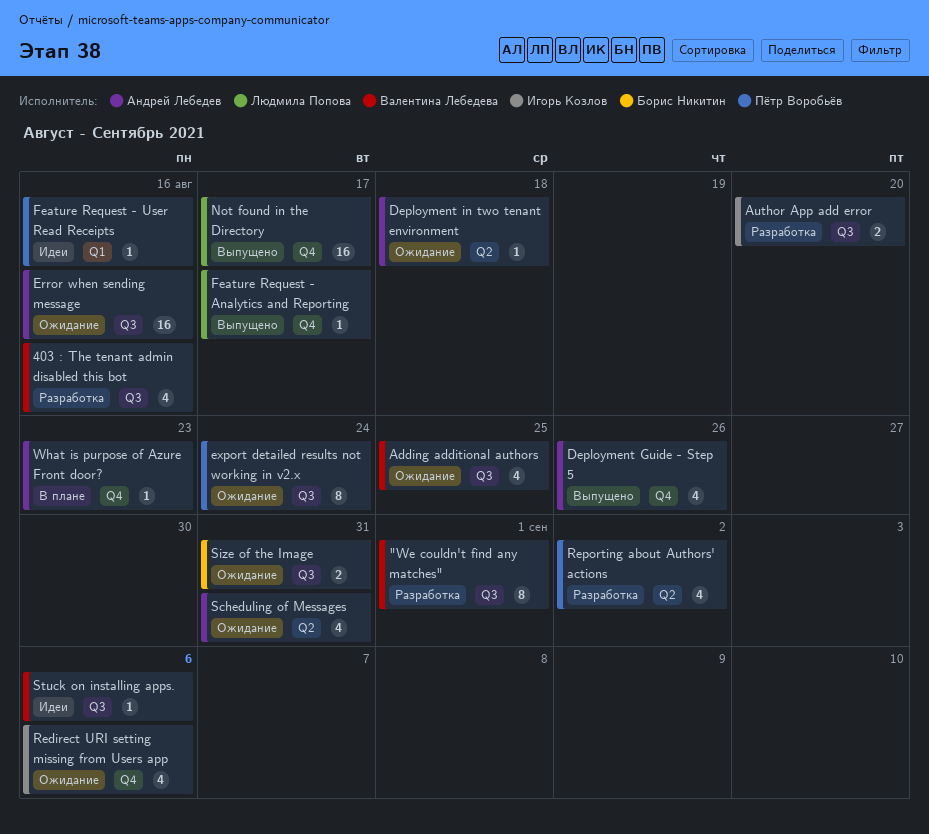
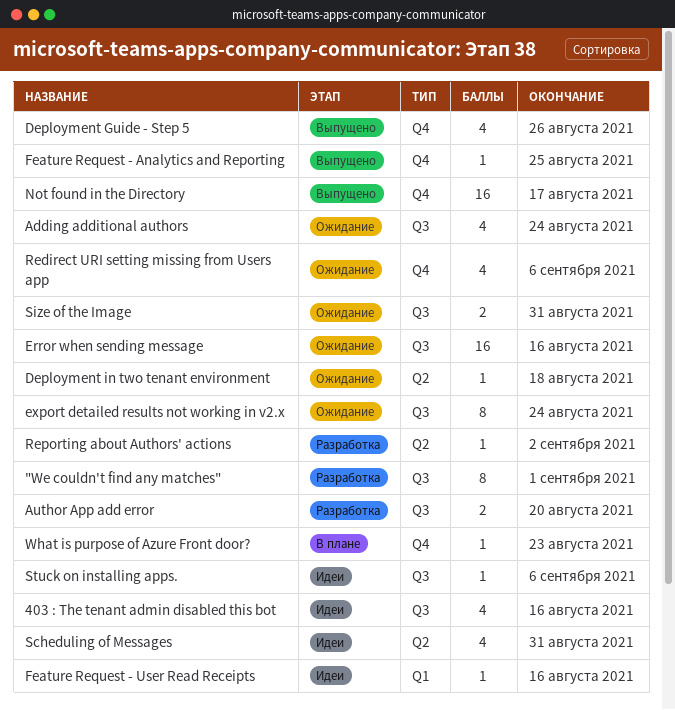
403 : The tenant admin disabled this bot, status: Разработка -> Идеи
Adding additional authors, due: Aug 25 -> Aug 24
Feature Request - Analytics and Reporting, due: Aug 17 -> Aug 25
Reporting about Authors' actions, estimate: 4 -> 1
Scheduling of Messages, status: Ожидание -> Идеи

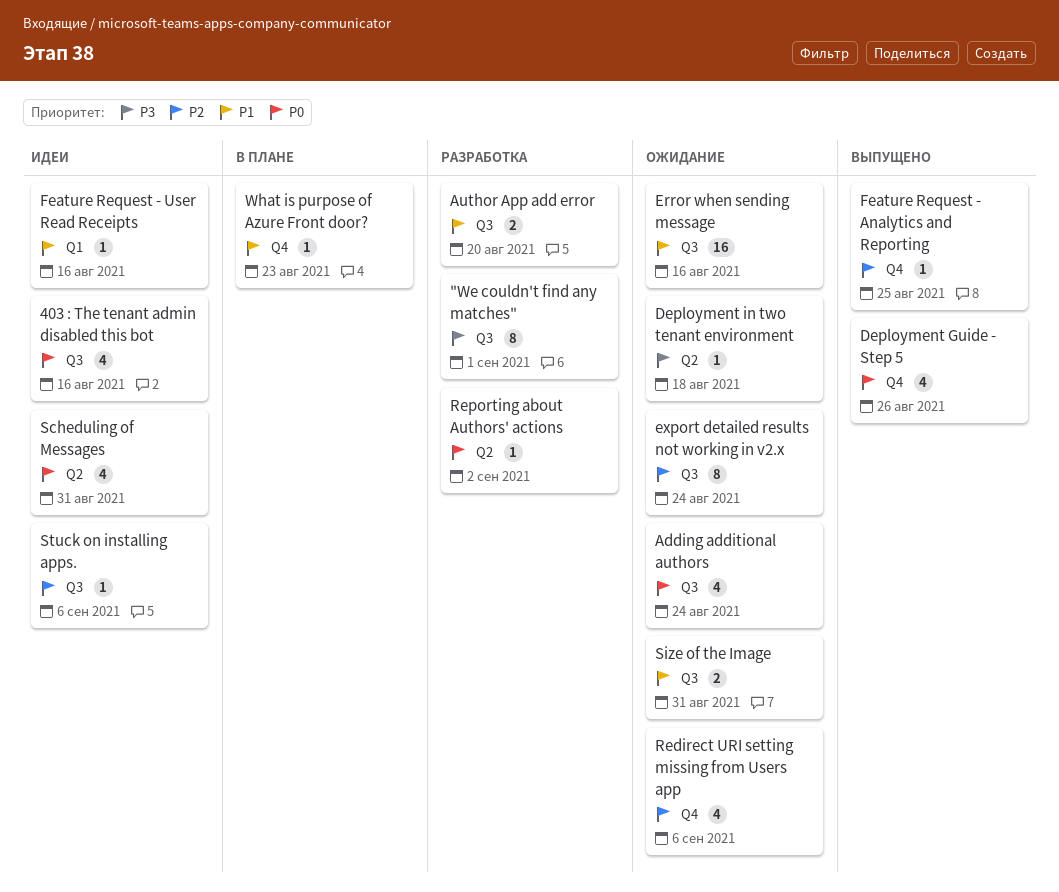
Not found in the Directory: present -> none

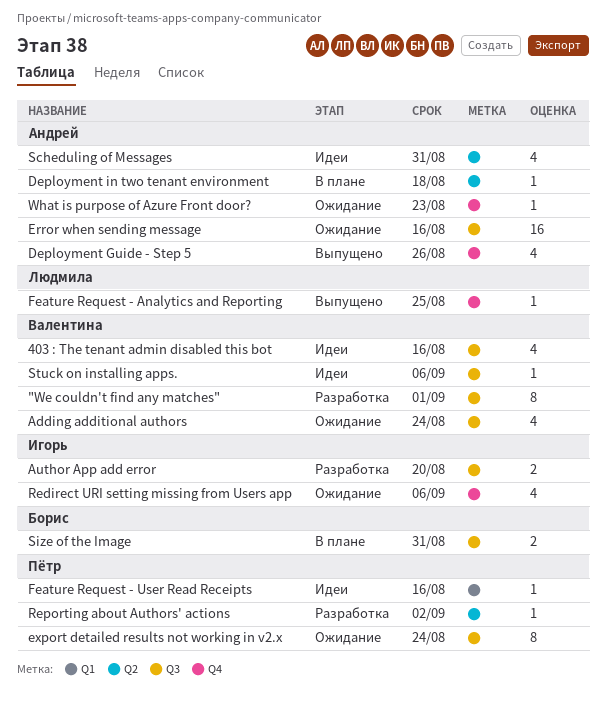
Deployment in two tenant environment, status: Ожидание -> В плане
Size of the Image, status: Ожидание -> В плане
What is purpose of Azure Front door?, status: В плане -> Ожидание

